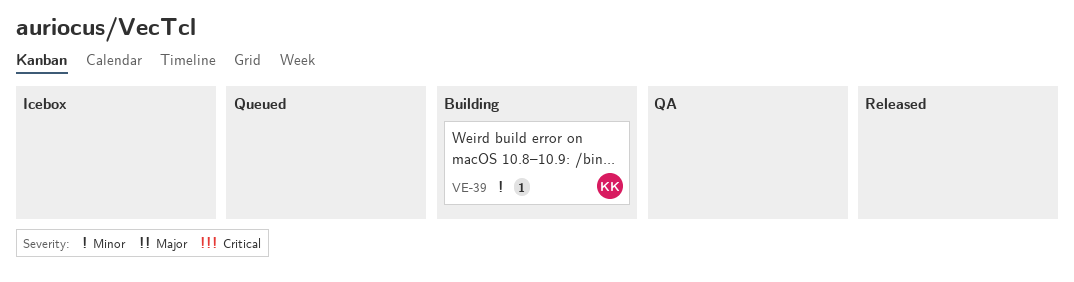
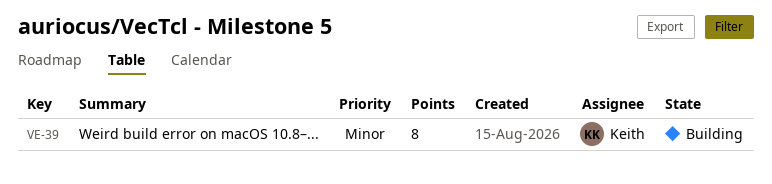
VE-39, estimate: 1 -> 8

